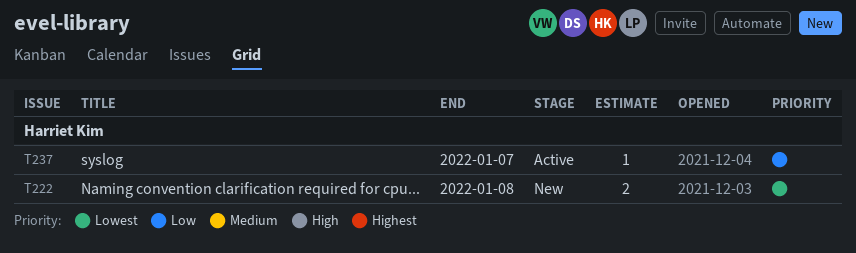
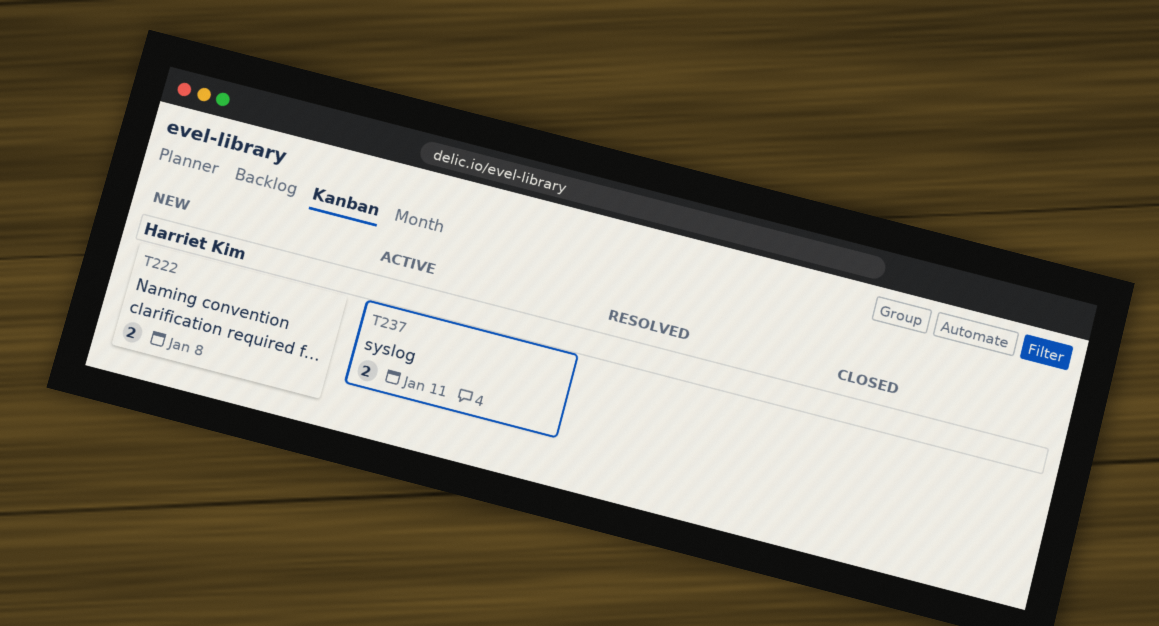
T237, estimate: 1 -> 2
T237, due: Jan 7 -> Jan 11

